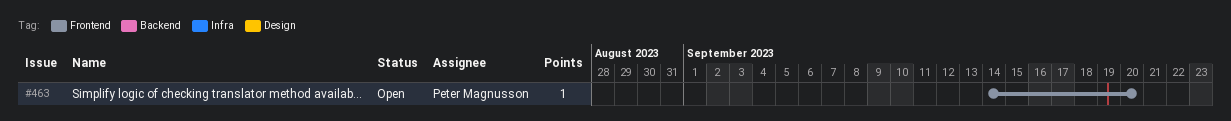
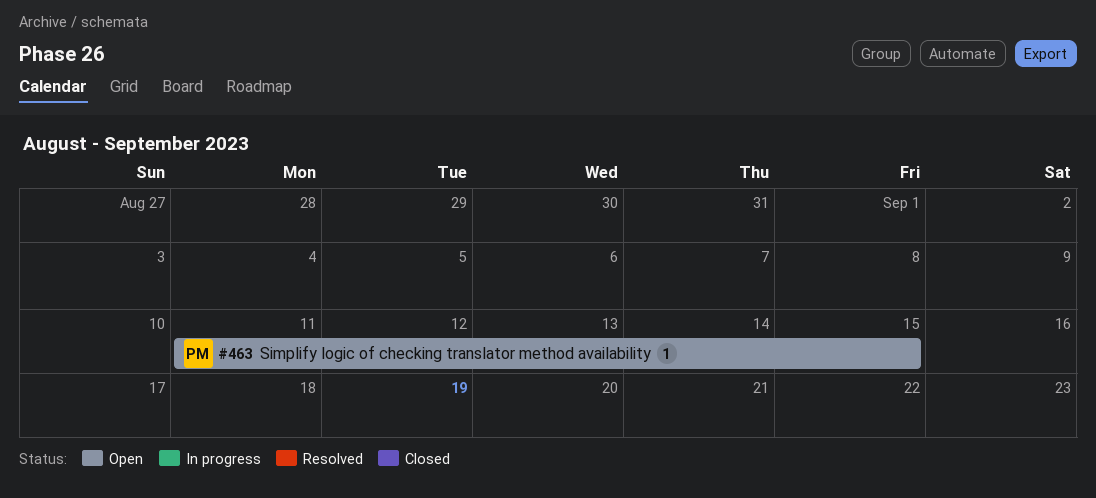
#463, start: Sep 14 -> Sep 11
#463, due: Sep 20 -> Sep 15

